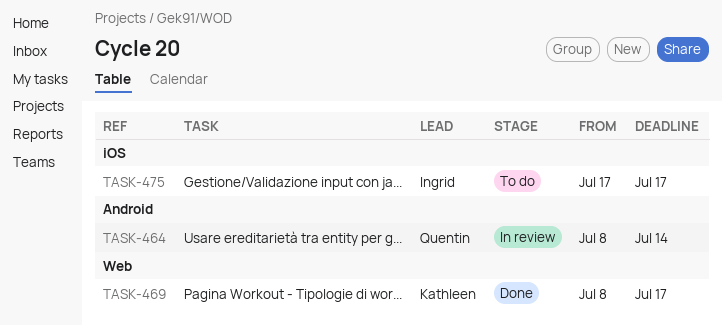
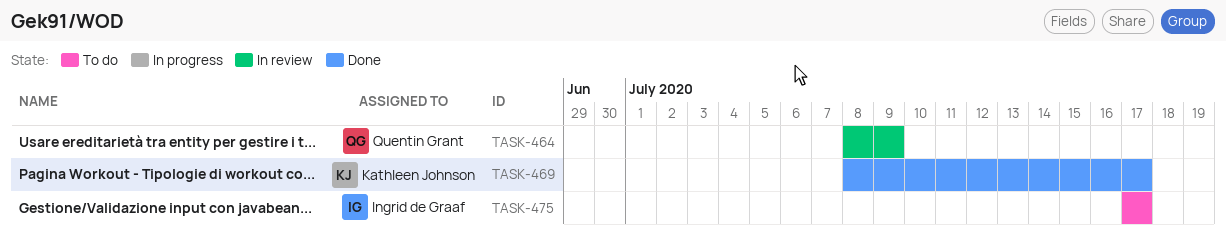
TASK-464, due: Jul 14 -> Jul 9

